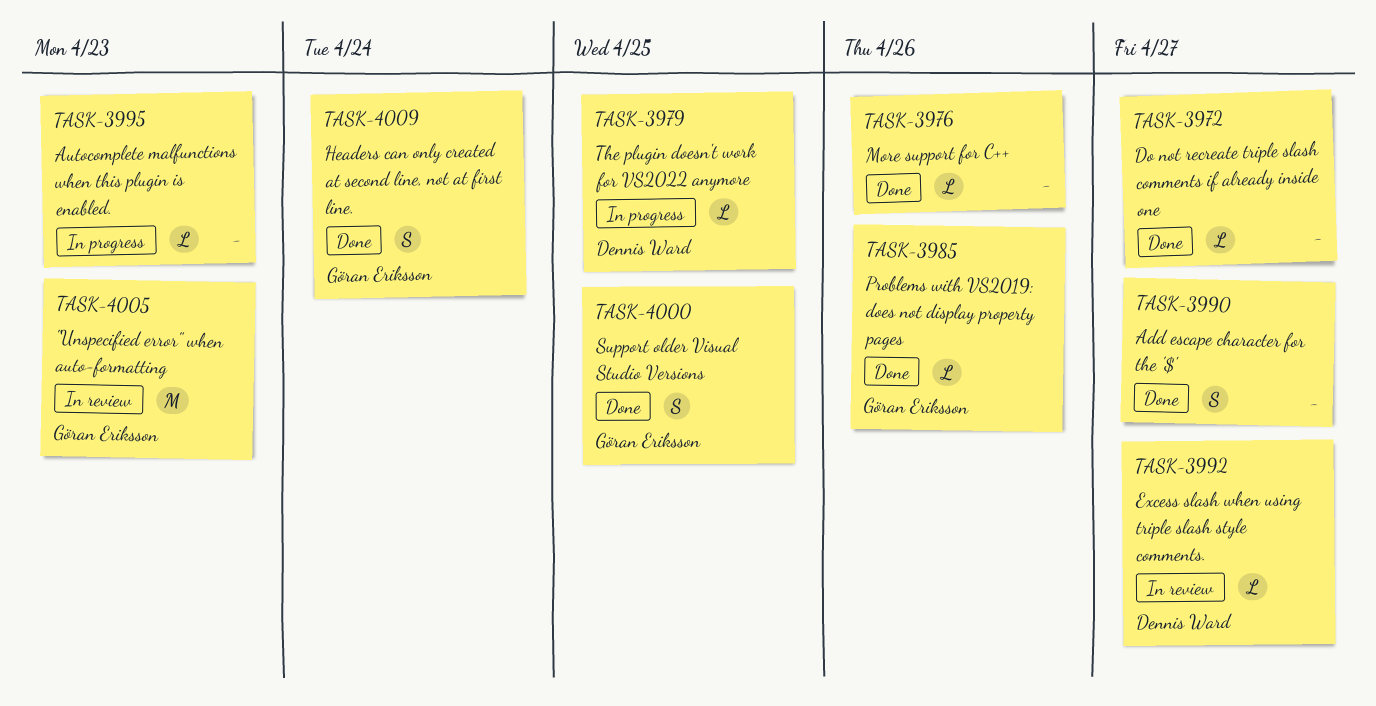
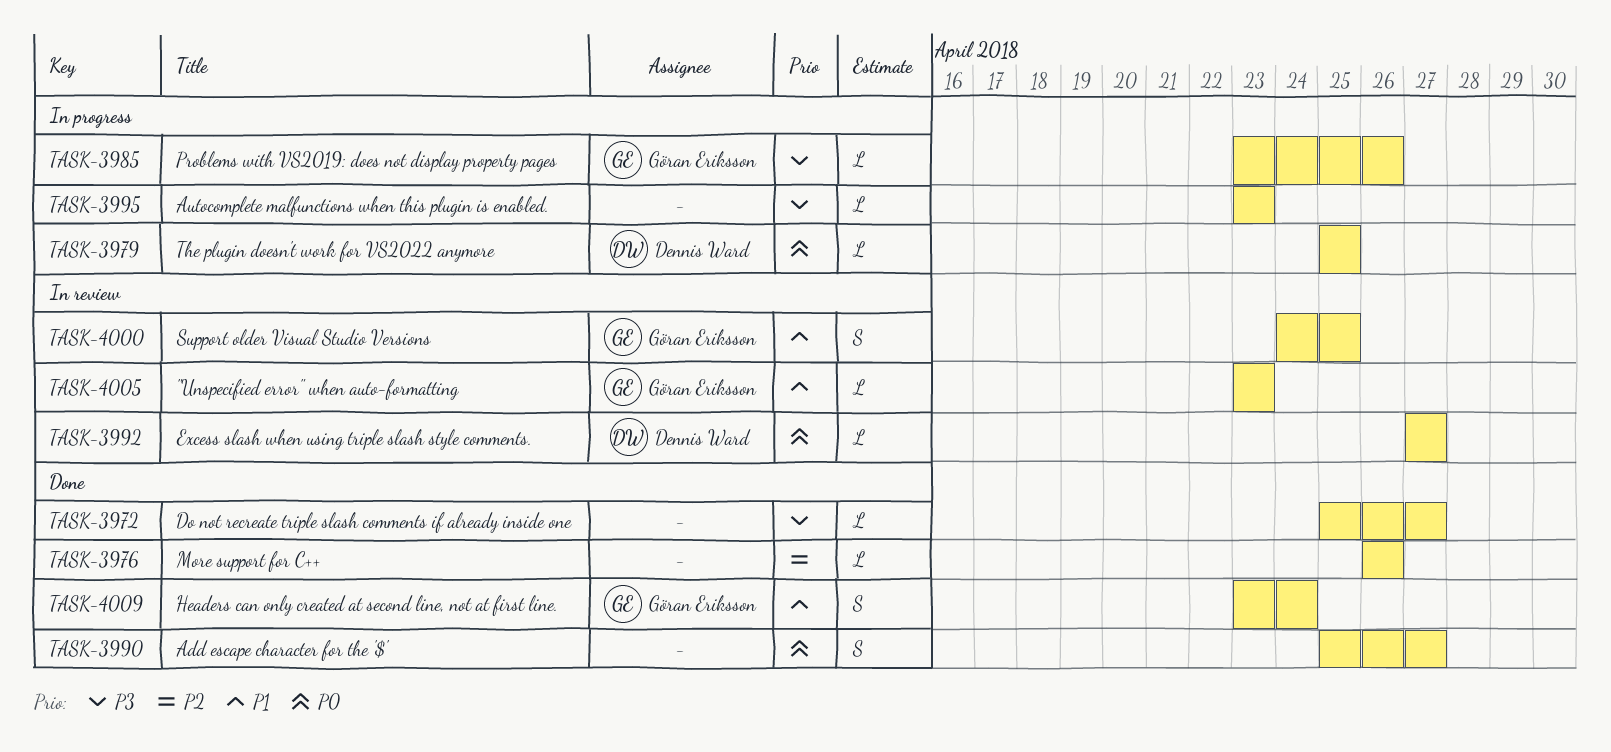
TASK-3985, status: Done -> In progress
TASK-4000, status: Done -> In review
TASK-4005, estimate: M -> L

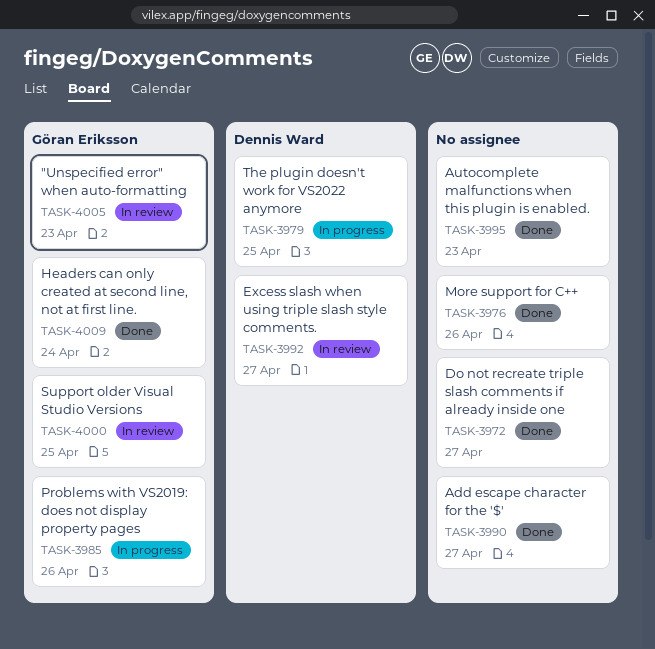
TASK-3995, status: In progress -> Done

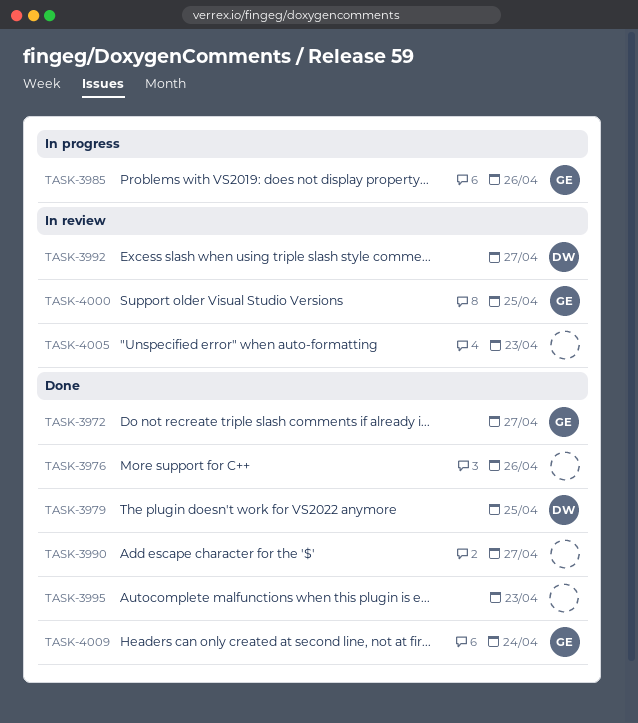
TASK-3972, owner: none -> Göran Eriksson
TASK-3979, status: In progress -> Done
TASK-4005, owner: Göran Eriksson -> none

